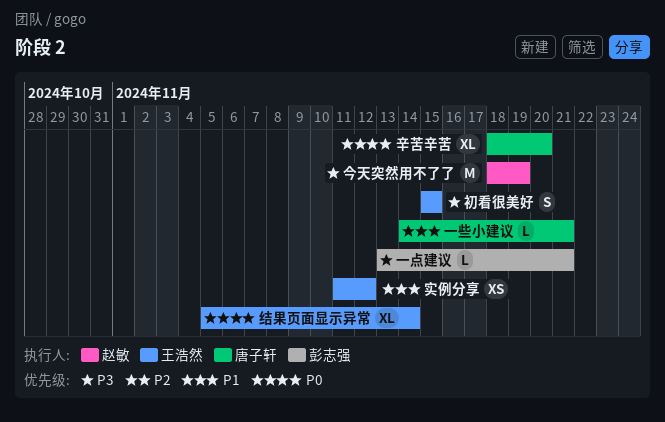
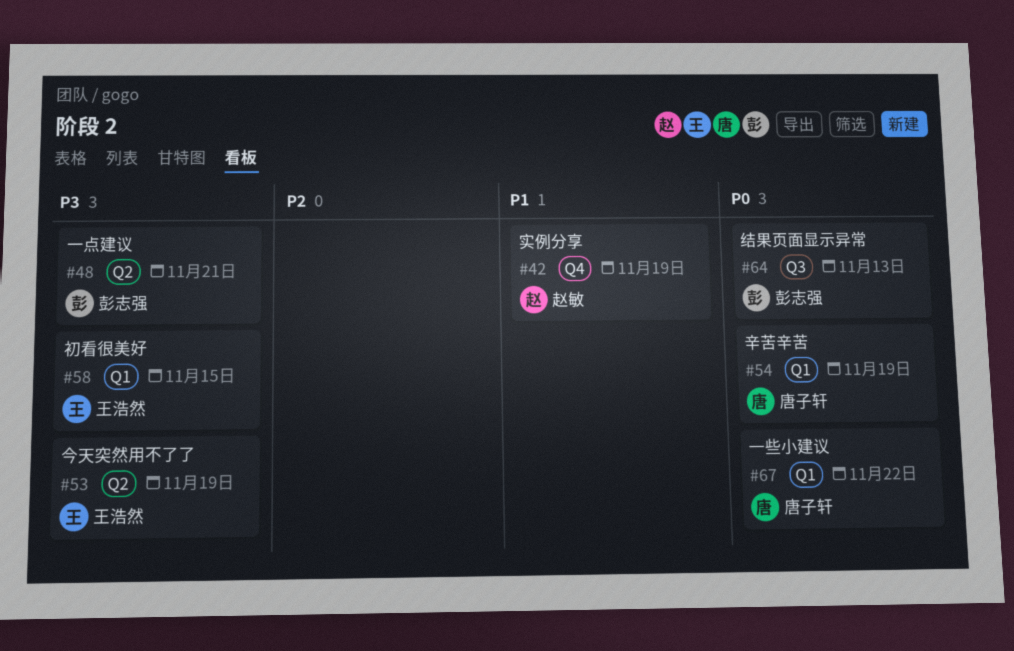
一些小建议, priority: P1 -> P0
一些小建议, due: Nov 21 -> Nov 22
今天突然用不了了, owner: 赵敏 -> 王浩然
实例分享, owner: 王浩然 -> 赵敏
实例分享, due: Nov 12 -> Nov 19
结果页面显示异常, owner: 王浩然 -> 彭志强
结果页面显示异常, due: Nov 14 -> Nov 13
辛苦辛苦, due: Nov 20 -> Nov 19

